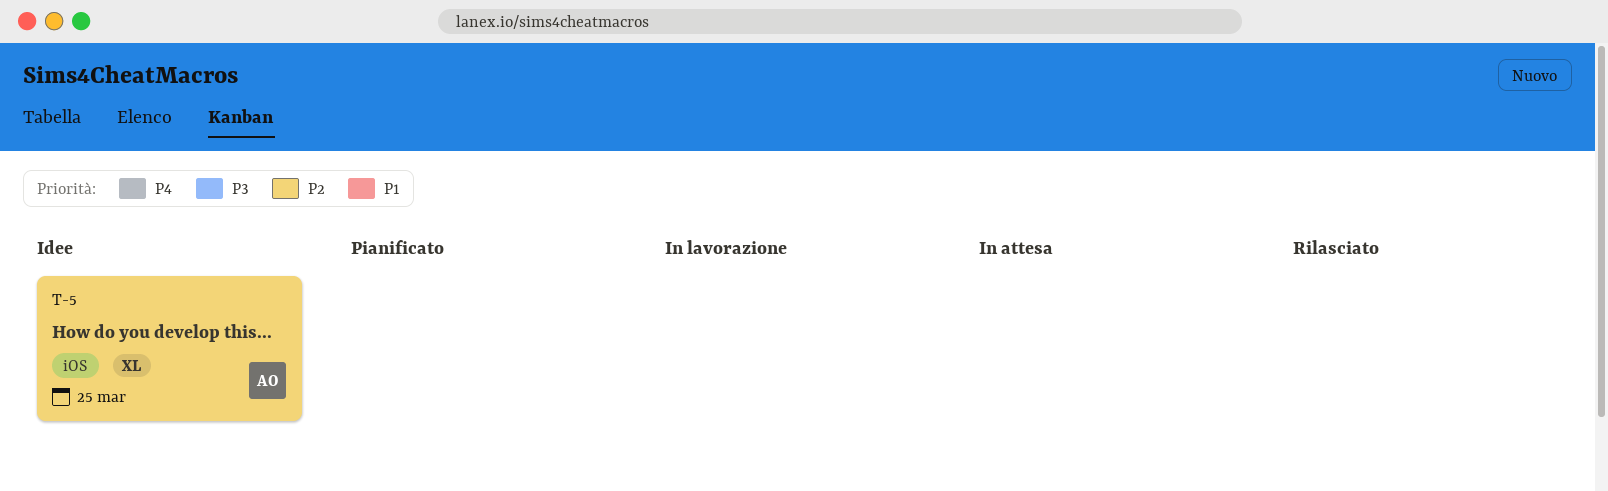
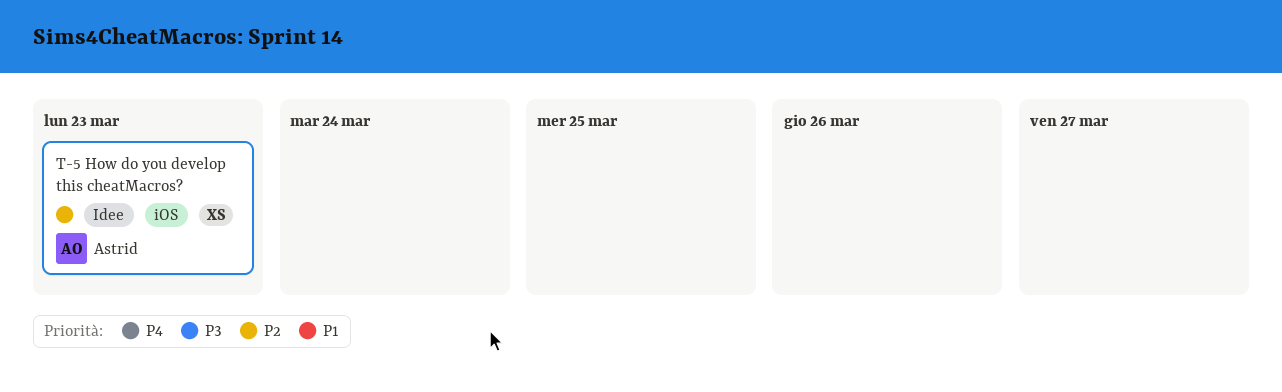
T-5, estimate: XL -> XS
T-5, due: Mar 25 -> Mar 23

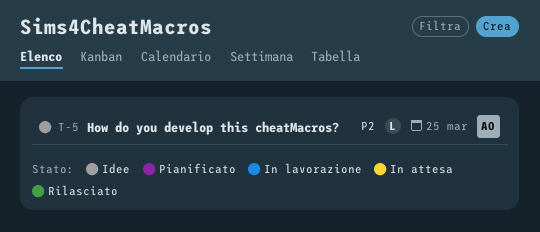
T-5, estimate: XS -> L
T-5, due: Mar 23 -> Mar 25

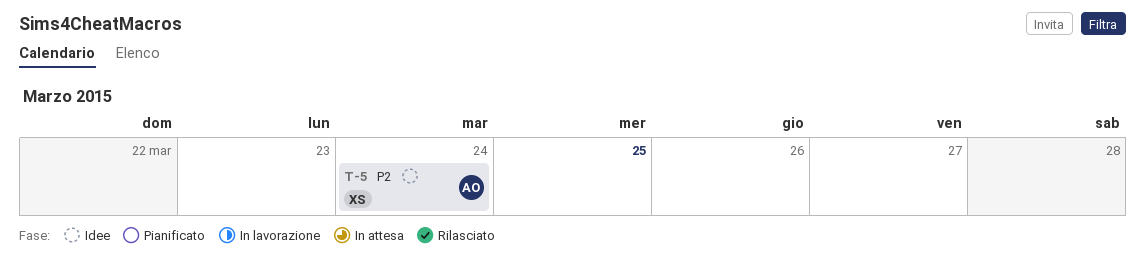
T-5, estimate: L -> XS
T-5, due: Mar 25 -> Mar 24

